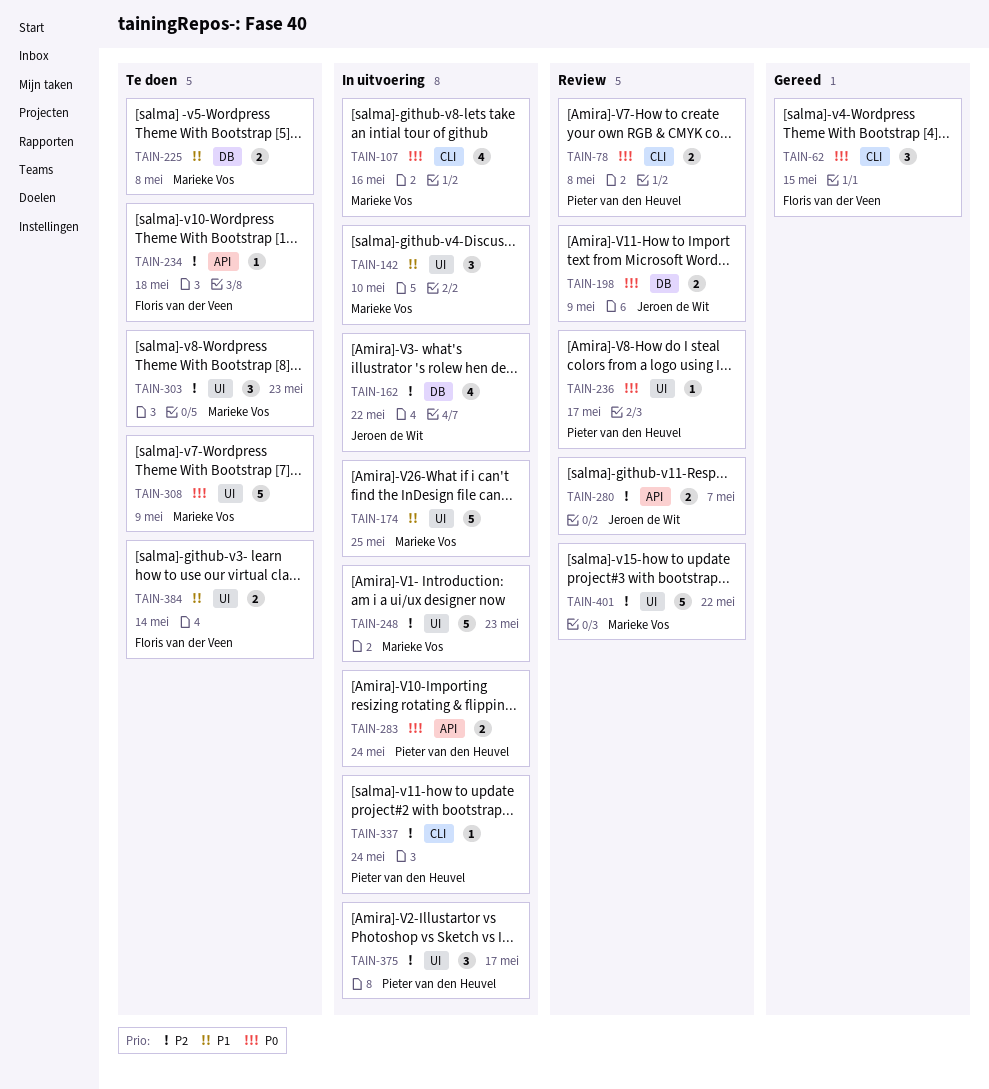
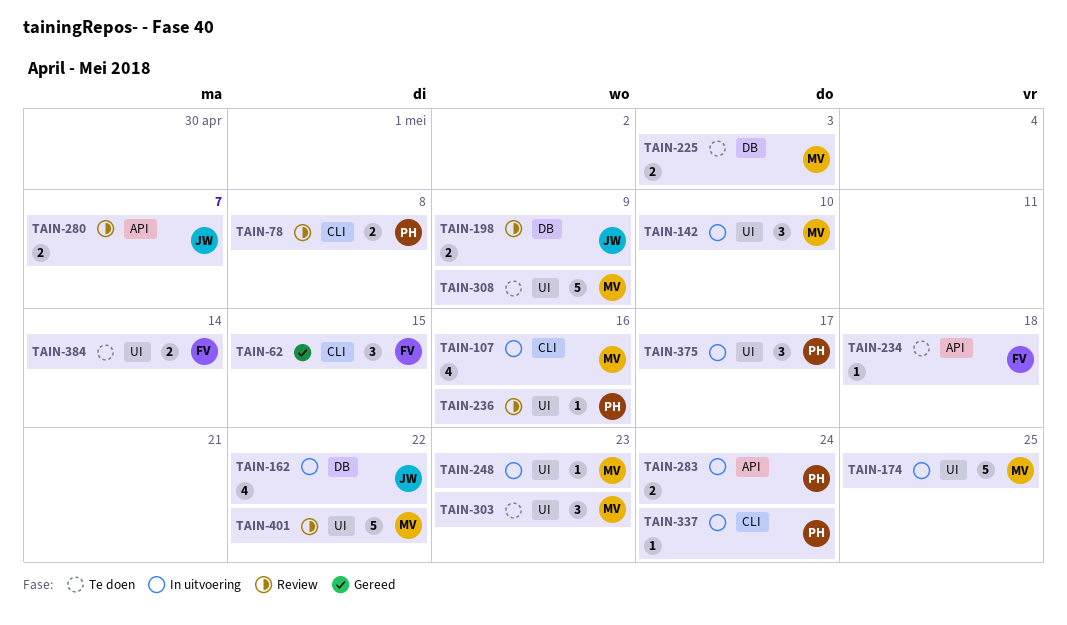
TAIN-225, due: May 8 -> May 3
TAIN-236, due: May 17 -> May 16
TAIN-248, estimate: 5 -> 1

